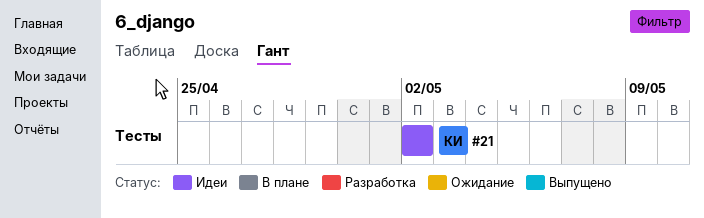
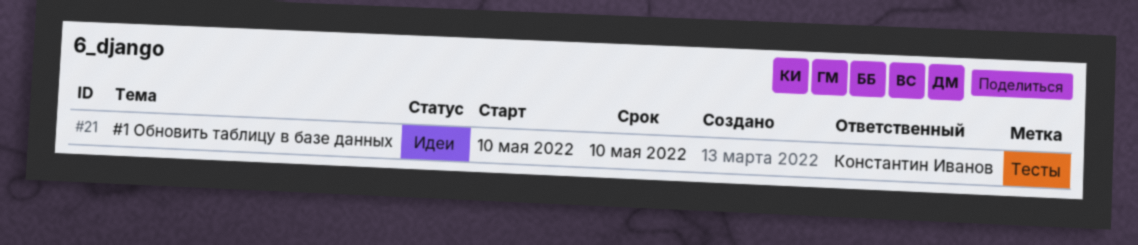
#21, start: May 2 -> May 10
#21, due: May 2 -> May 10

